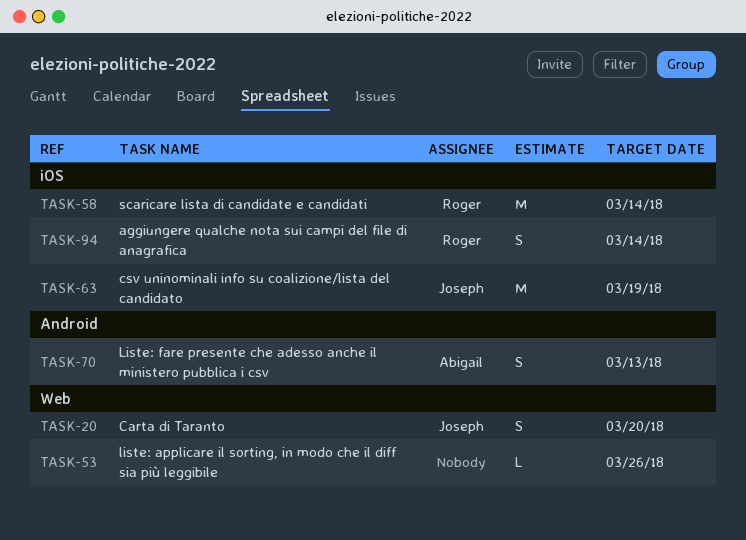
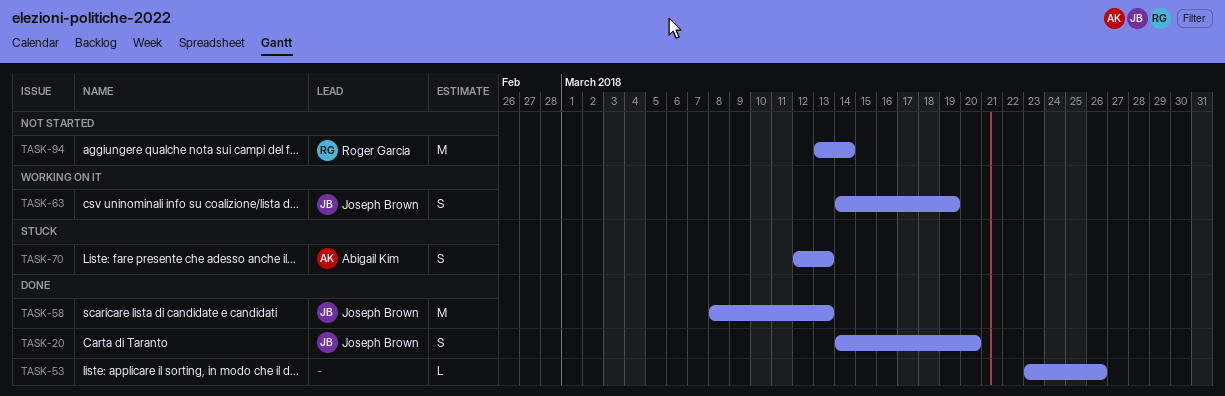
TASK-58, owner: Roger Garcia -> Joseph Brown
TASK-58, due: Mar 14 -> Mar 13
TASK-63, estimate: M -> S
TASK-94, estimate: S -> M

